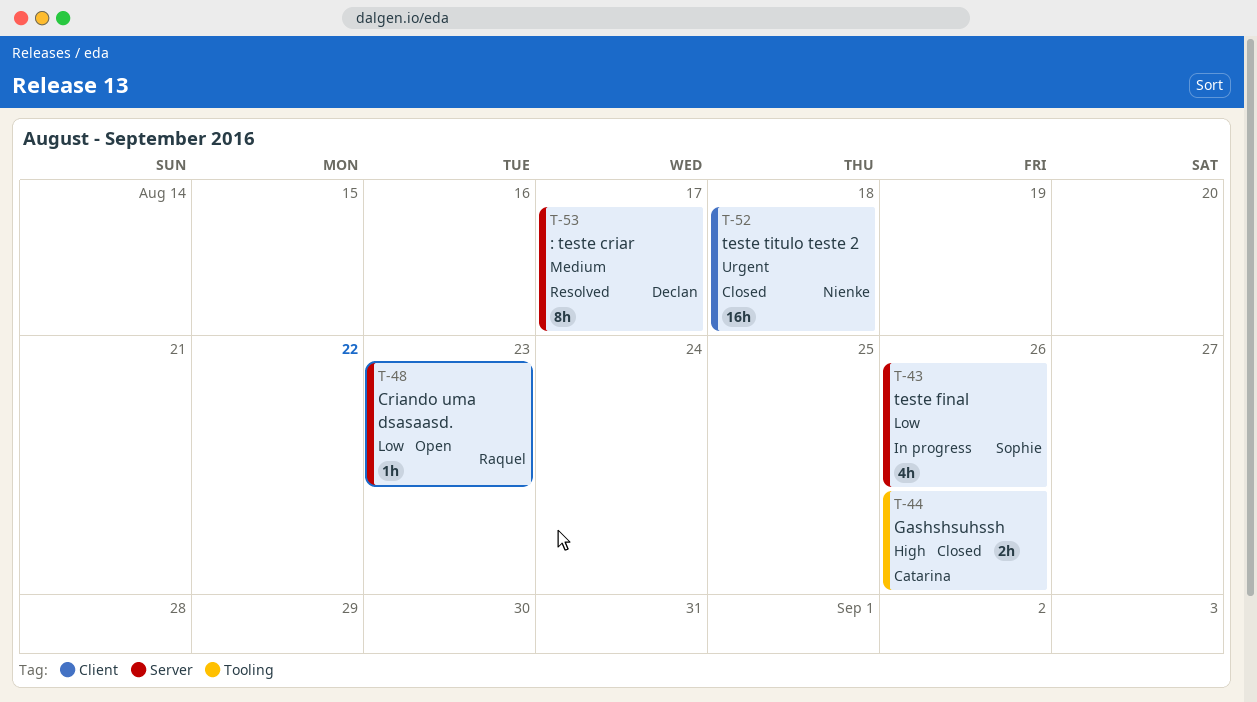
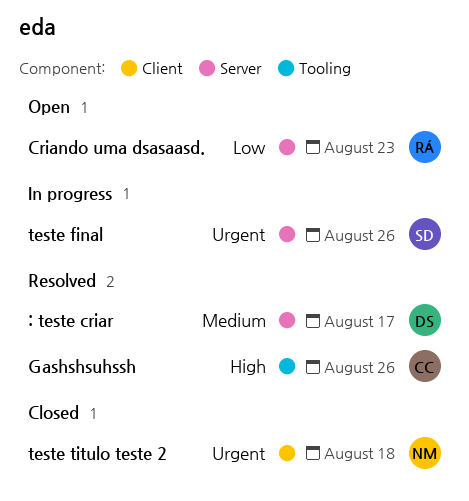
Gashshsuhssh, status: Closed -> Resolved
teste final, priority: Low -> Urgent

